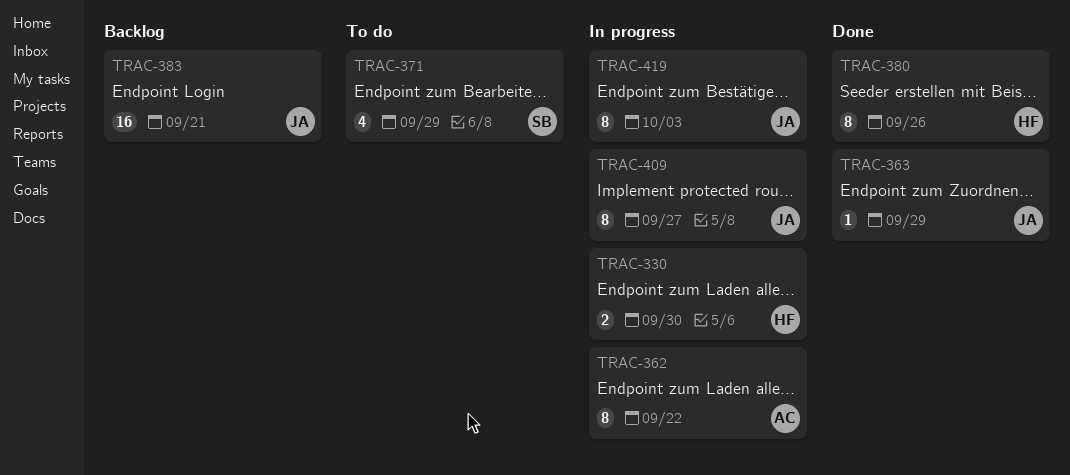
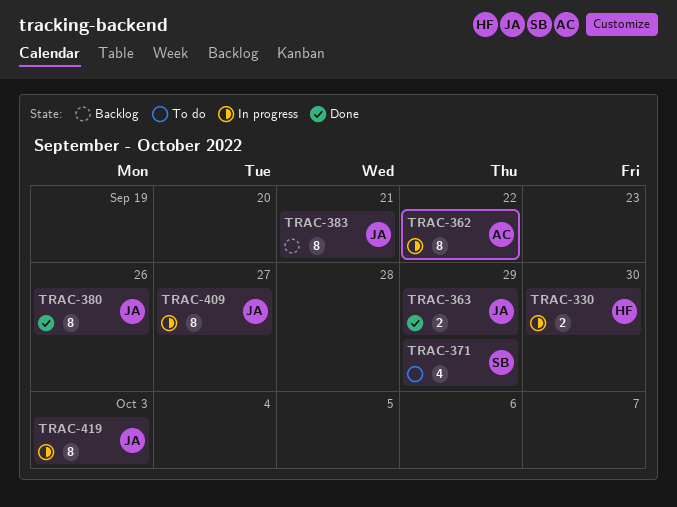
TRAC-363, estimate: 1 -> 2
TRAC-380, owner: HF -> JA
TRAC-383, estimate: 16 -> 8

